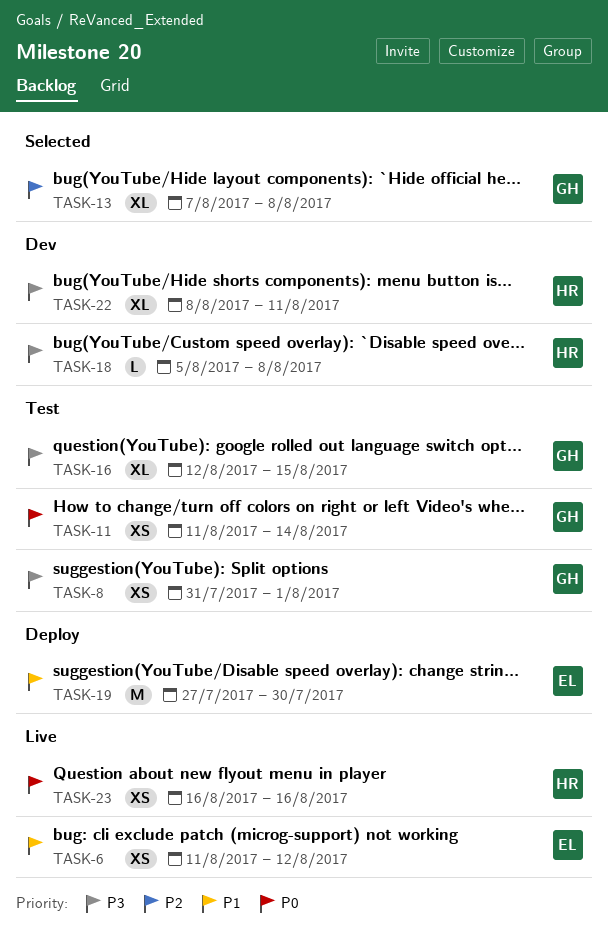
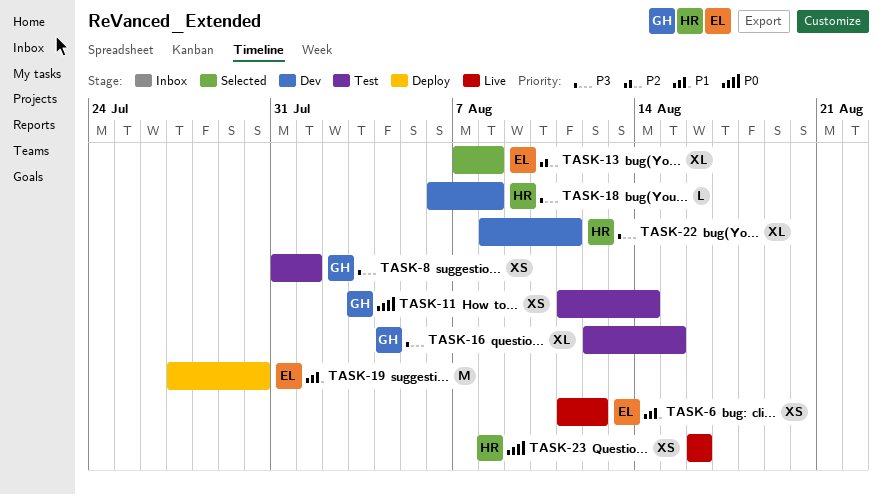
TASK-13, owner: GH -> EL
TASK-18, start: Aug 5 -> Aug 6

